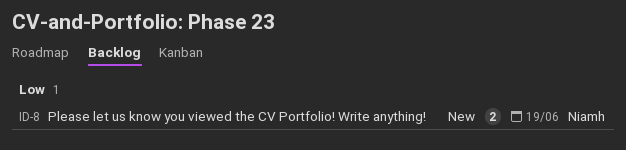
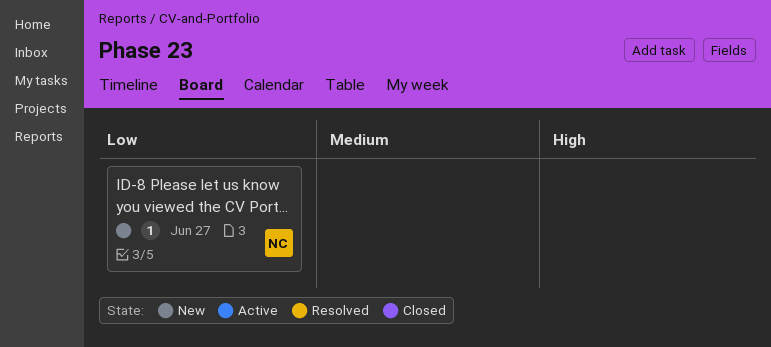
ID-8, estimate: 2 -> 1
ID-8, due: Jun 19 -> Jun 27

